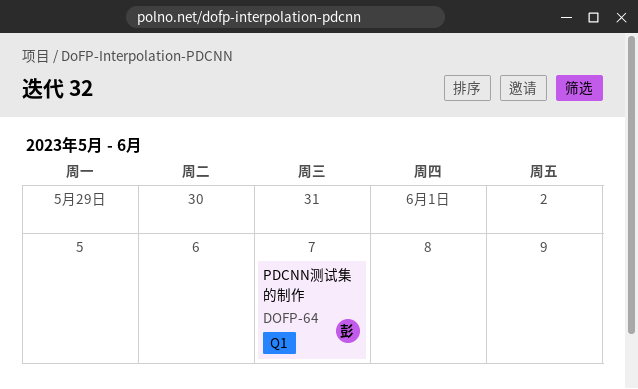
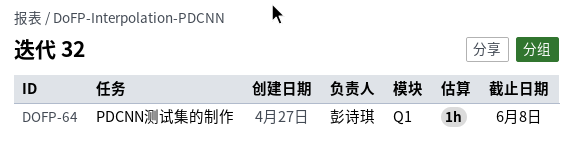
DOFP-64, due: Jun 7 -> Jun 8

